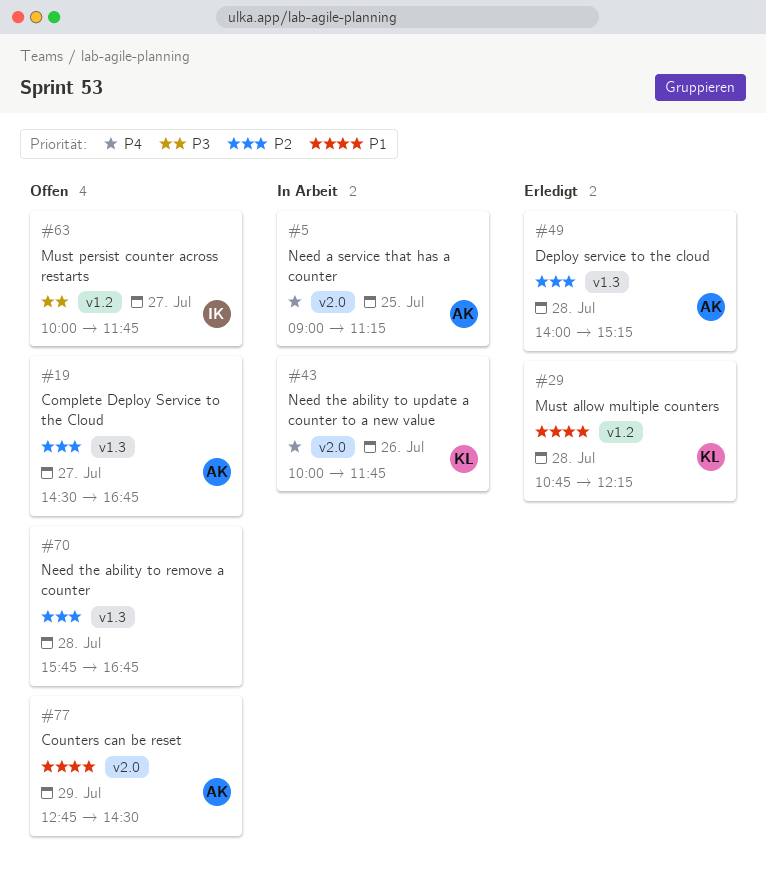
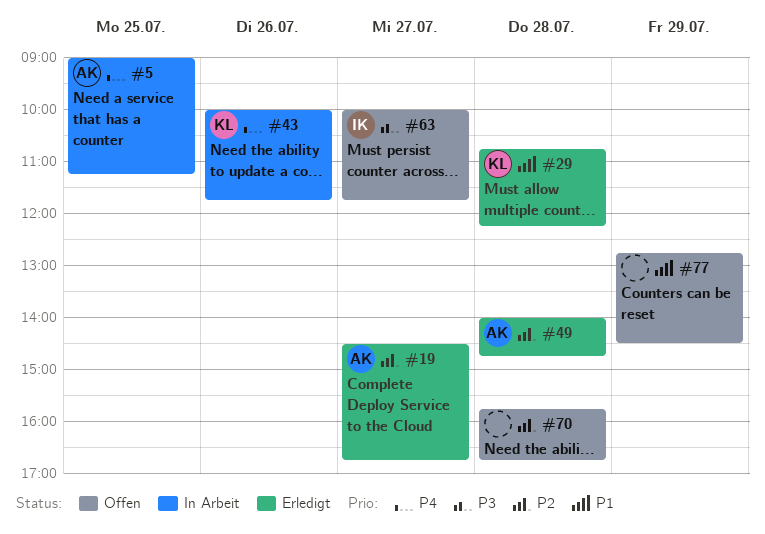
#19, status: Offen -> Erledigt
#49, ends: 15:15 -> 14:45
#77, owner: AK -> none

